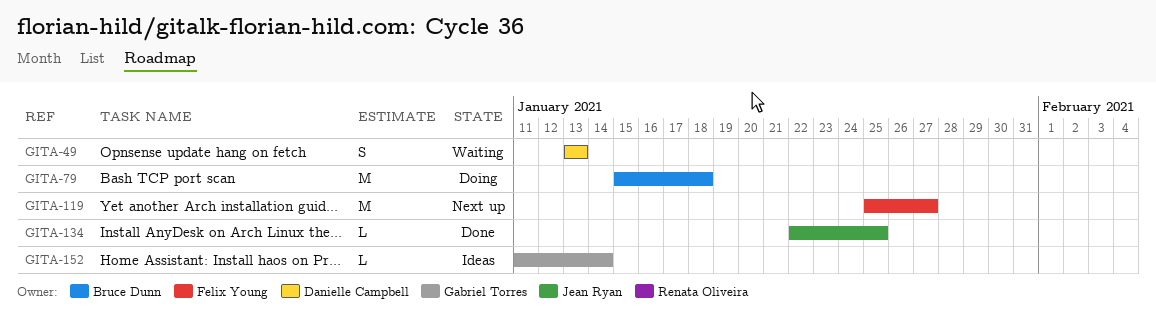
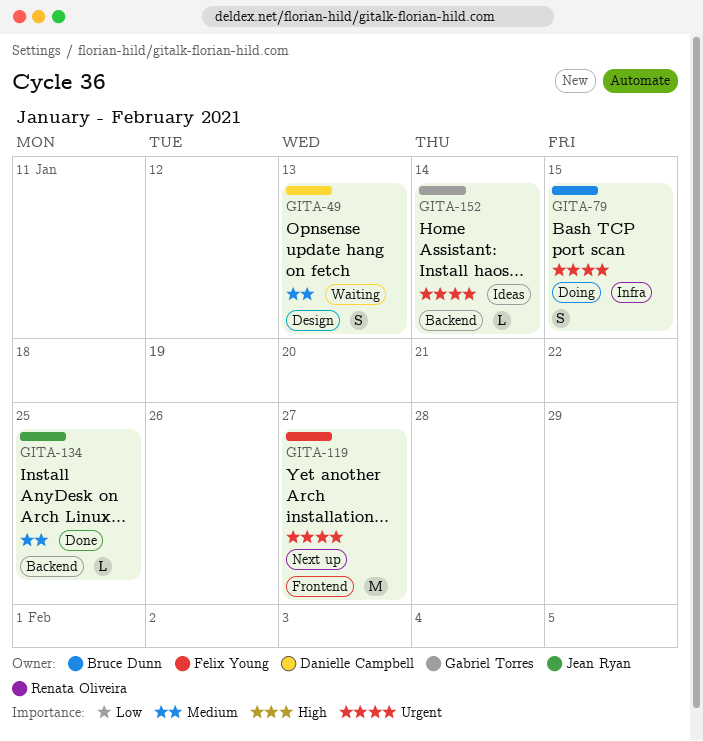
GITA-79, estimate: M -> S
GITA-79, due: Jan 18 -> Jan 15

